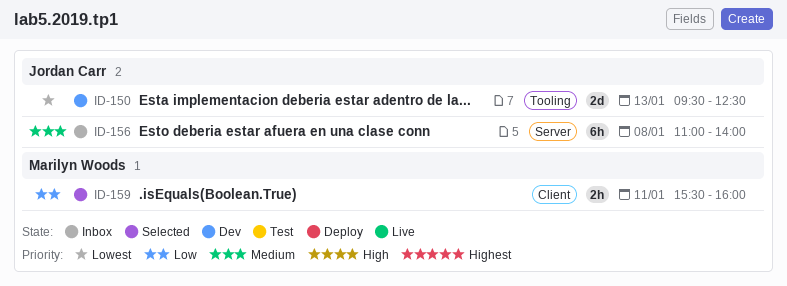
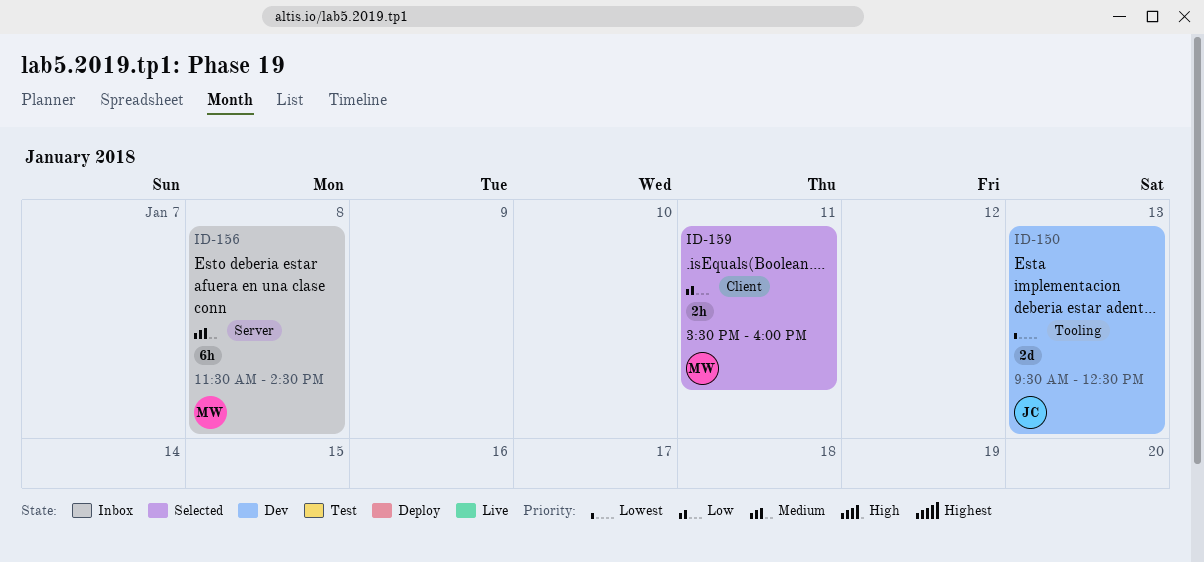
ID-156, owner: Jordan Carr -> Marilyn Woods
ID-156, begins: 11:00 -> 11:30
ID-156, ends: 14:00 -> 14:30

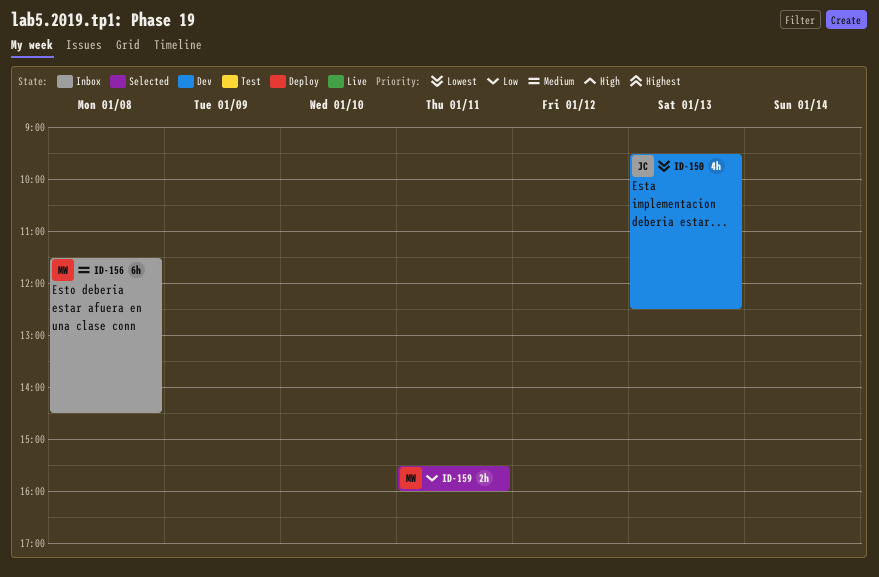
ID-150, estimate: 2d -> 4h

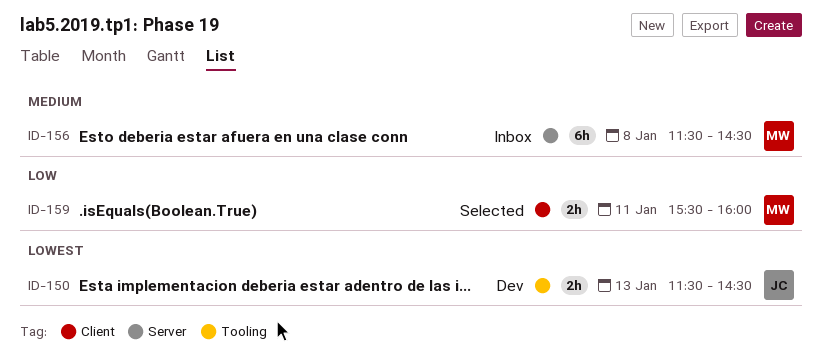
ID-150, estimate: 4h -> 2h
ID-150, begins: 09:30 -> 11:30
ID-150, ends: 12:30 -> 14:30

